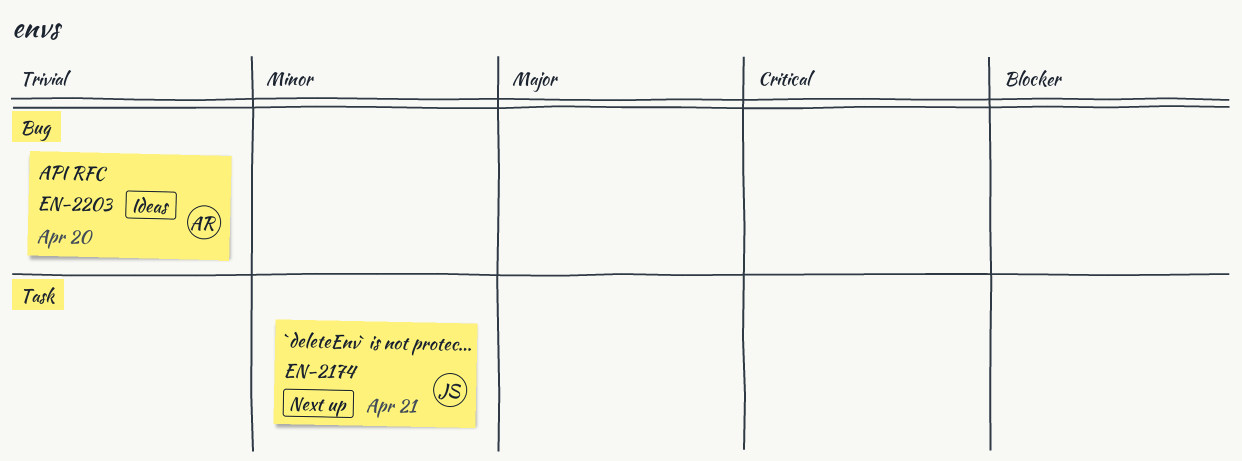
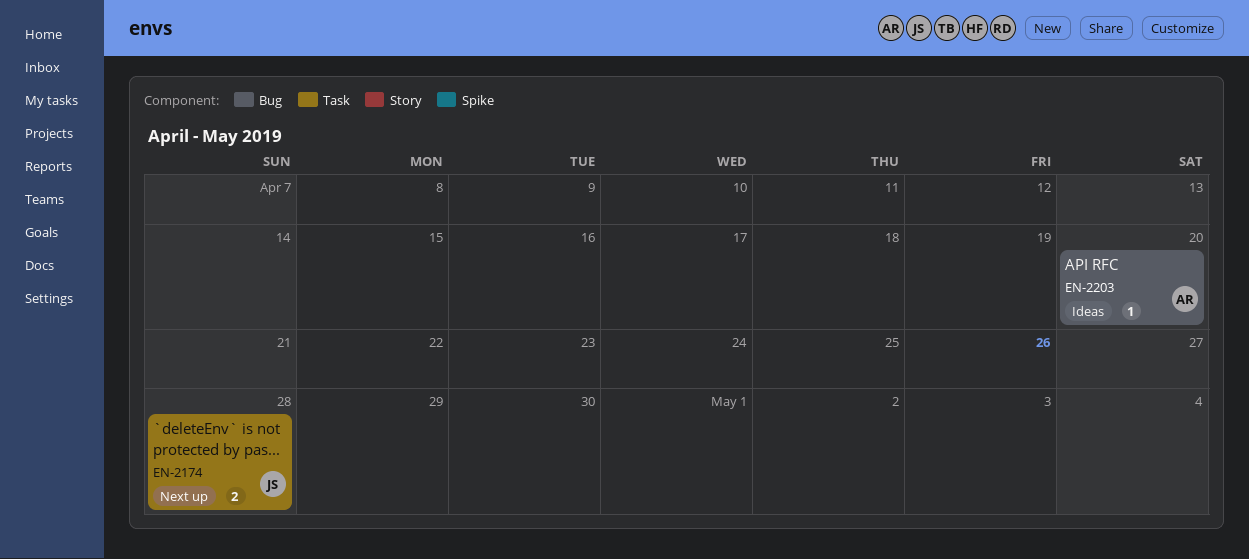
EN-2174, due: Apr 21 -> Apr 28

